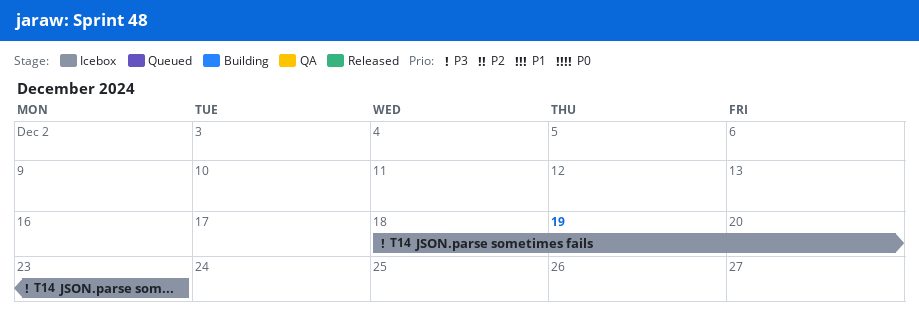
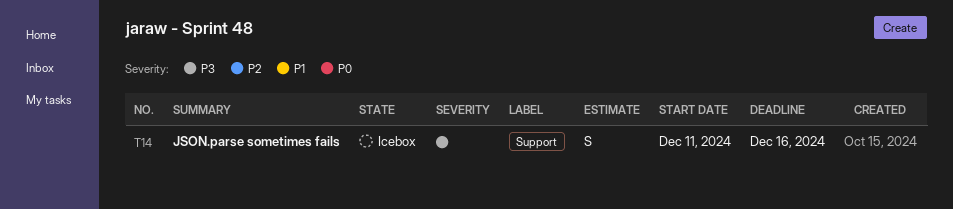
T14, start: Dec 18 -> Dec 11
T14, due: Dec 23 -> Dec 16

